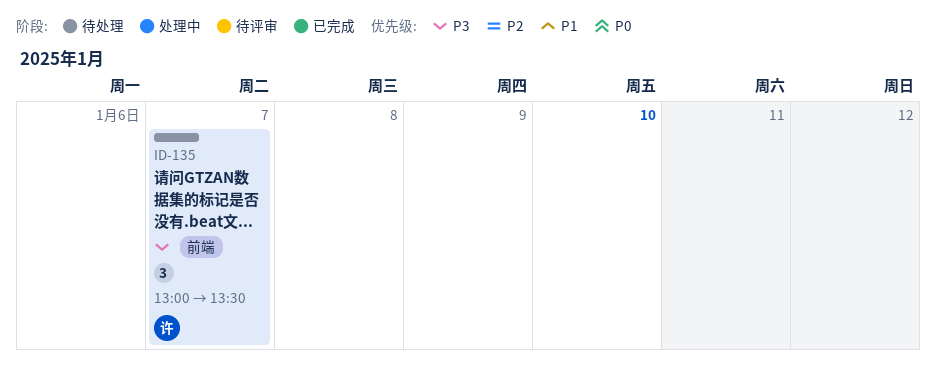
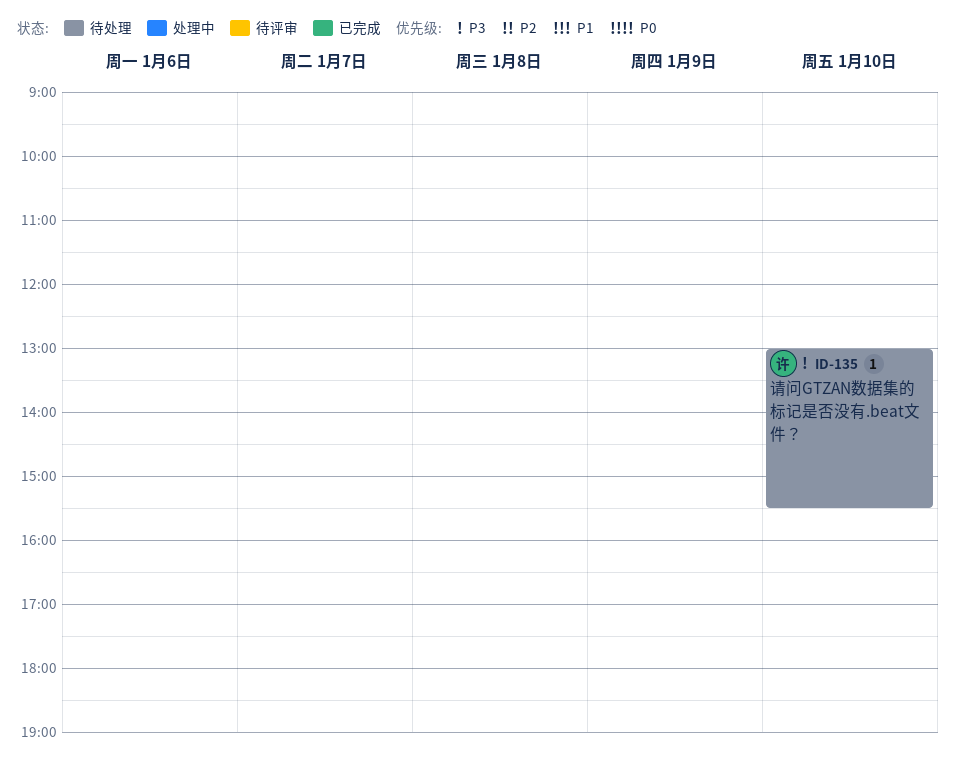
ID-135, estimate: 3 -> 1
ID-135, day: Jan 7 -> Jan 10
ID-135, ends: 13:30 -> 15:30

